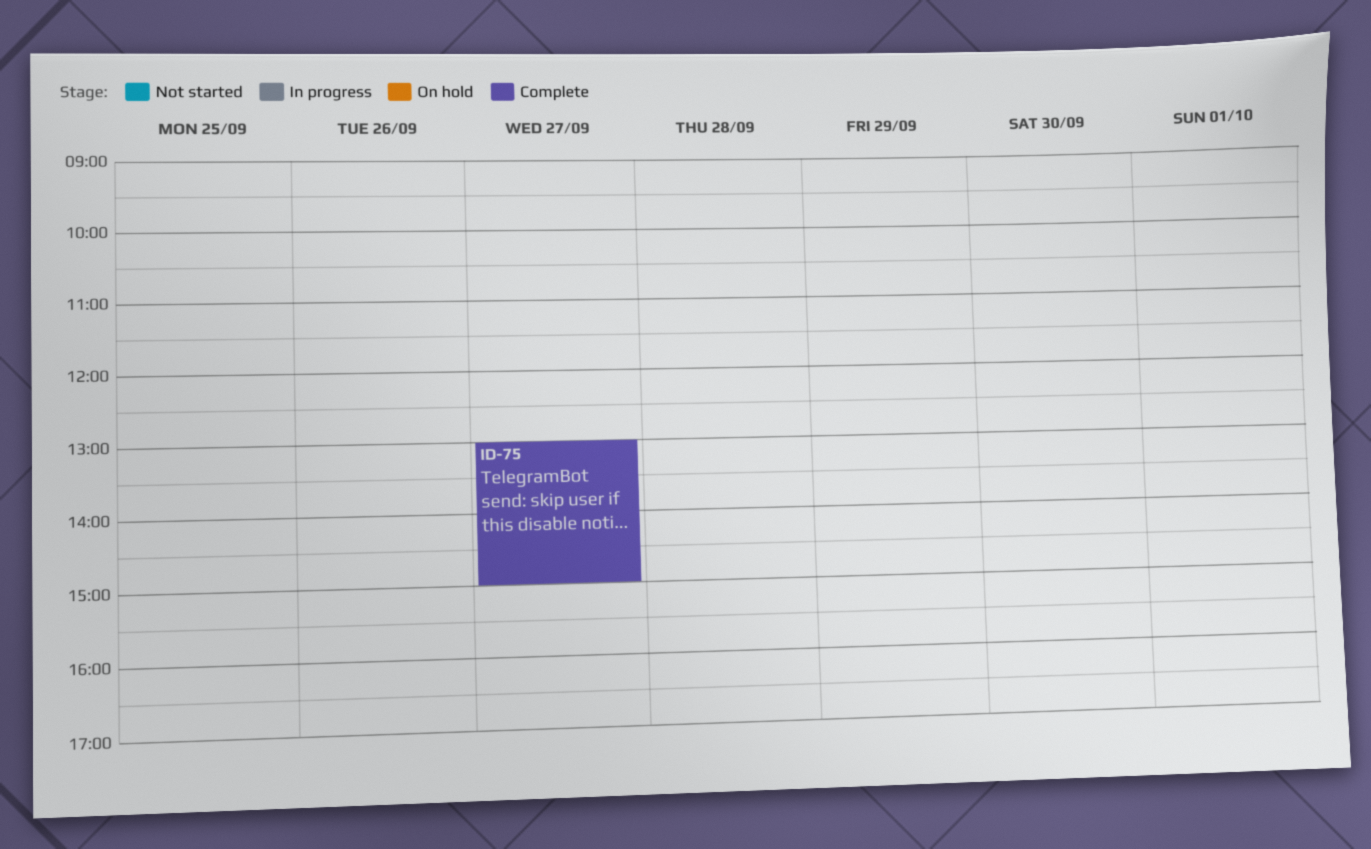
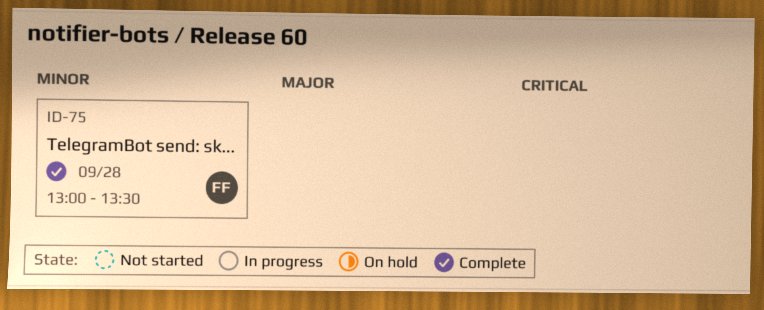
ID-75, day: Sep 27 -> Sep 28
ID-75, ends: 15:00 -> 13:30

